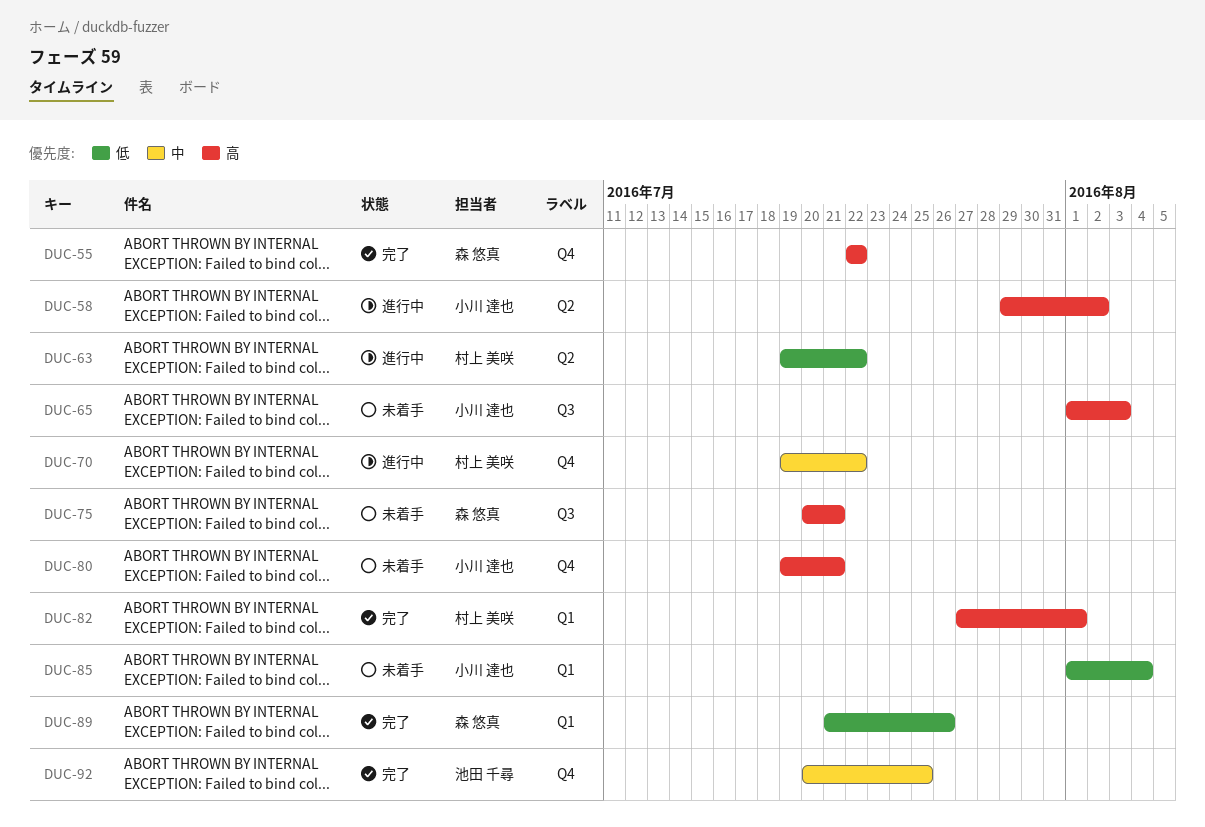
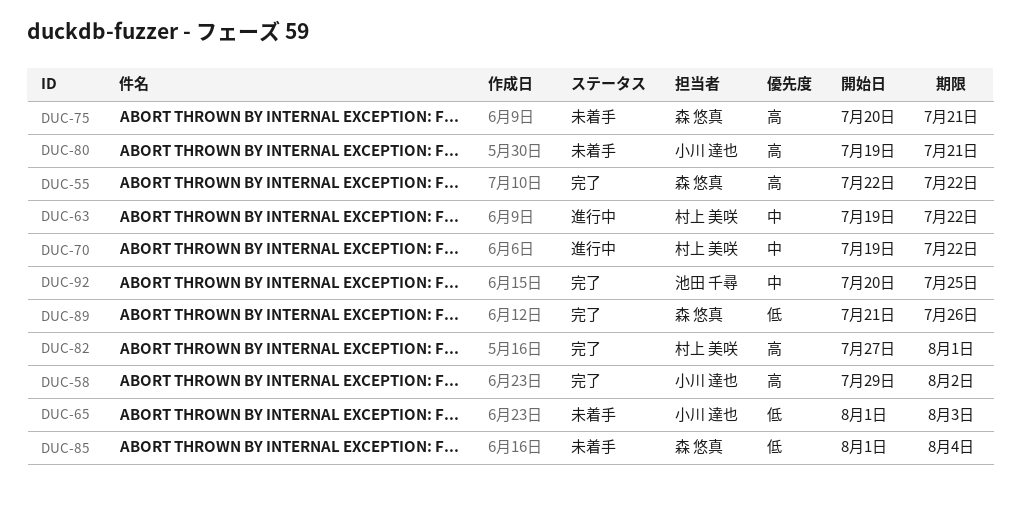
DUC-58, status: 進行中 -> 完了
DUC-63, priority: 低 -> 中
DUC-65, priority: 高 -> 低
DUC-85, owner: 小川 達也 -> 森 悠真

